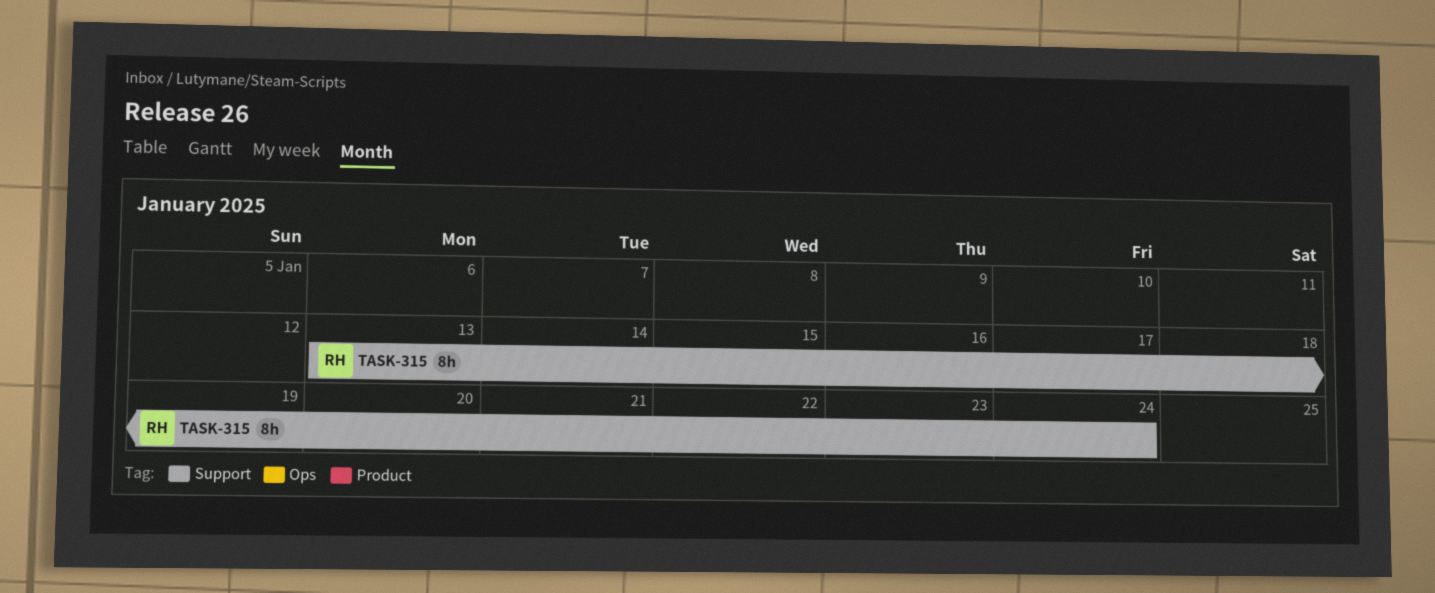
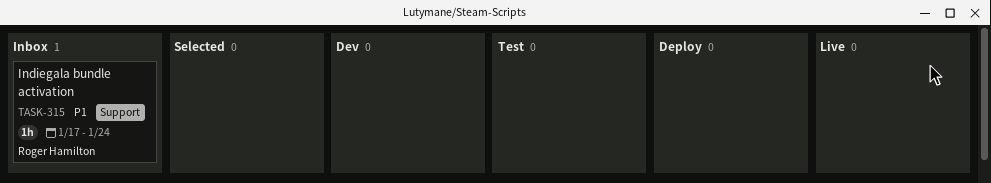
TASK-315, estimate: 8h -> 1h
TASK-315, start: Jan 13 -> Jan 17

